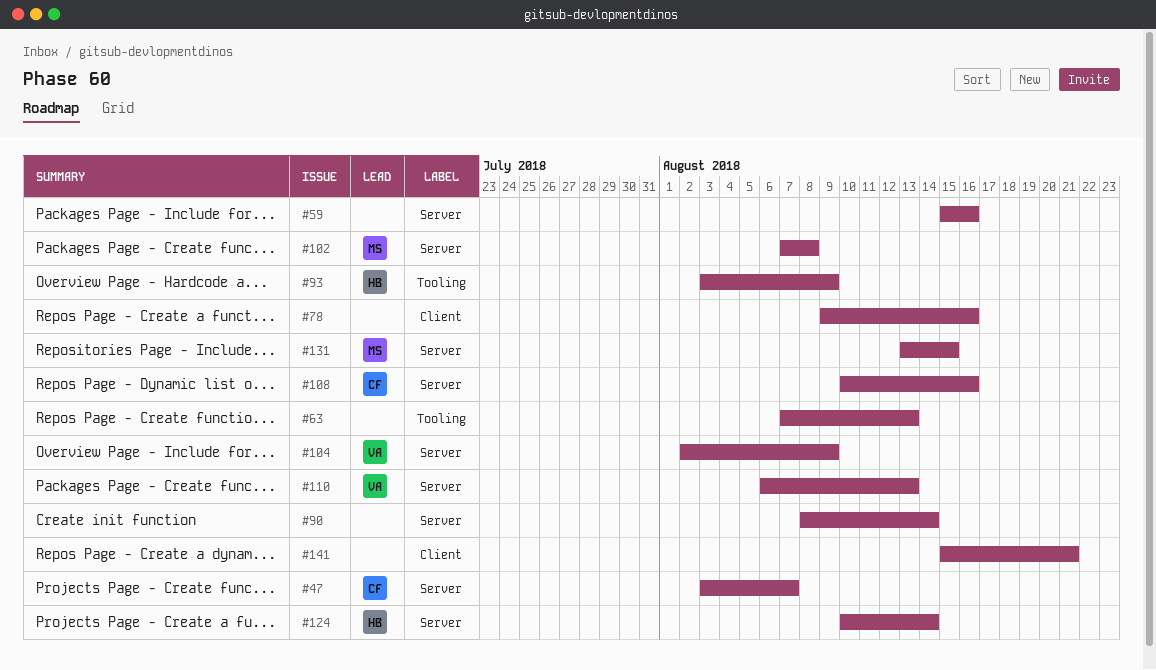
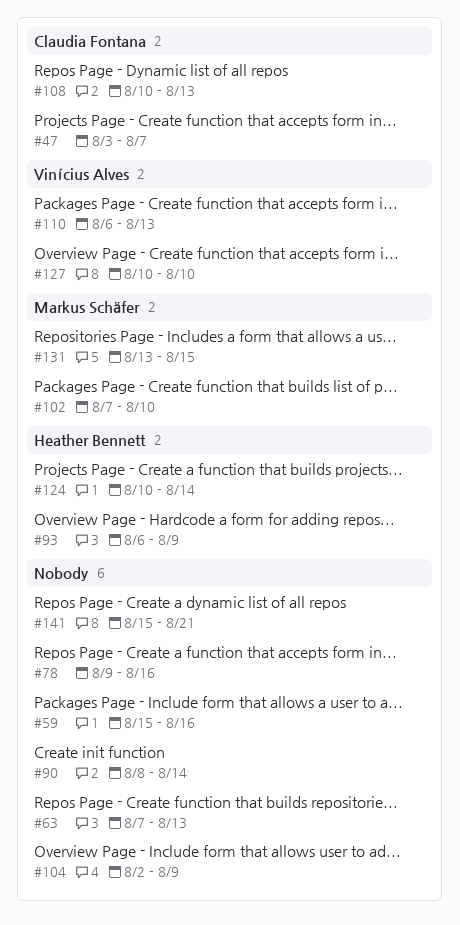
#93, start: Aug 3 -> Aug 6
#102, due: Aug 8 -> Aug 10
#104, owner: Vinícius Alves -> none
#108, due: Aug 16 -> Aug 13
#127: none -> present

